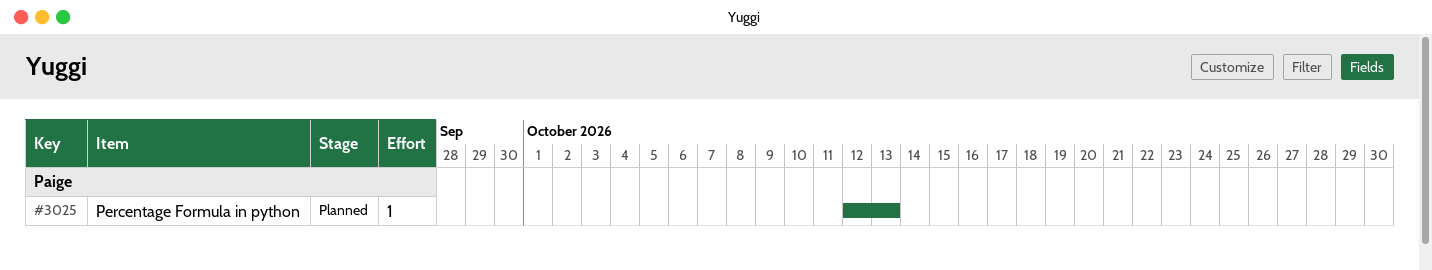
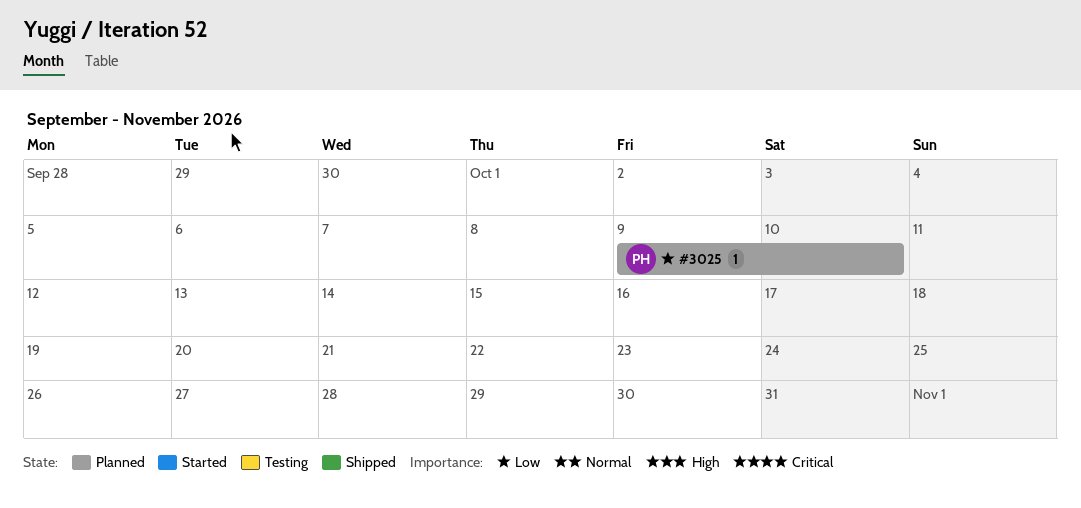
#3025, start: Oct 12 -> Oct 9
#3025, due: Oct 13 -> Oct 10

